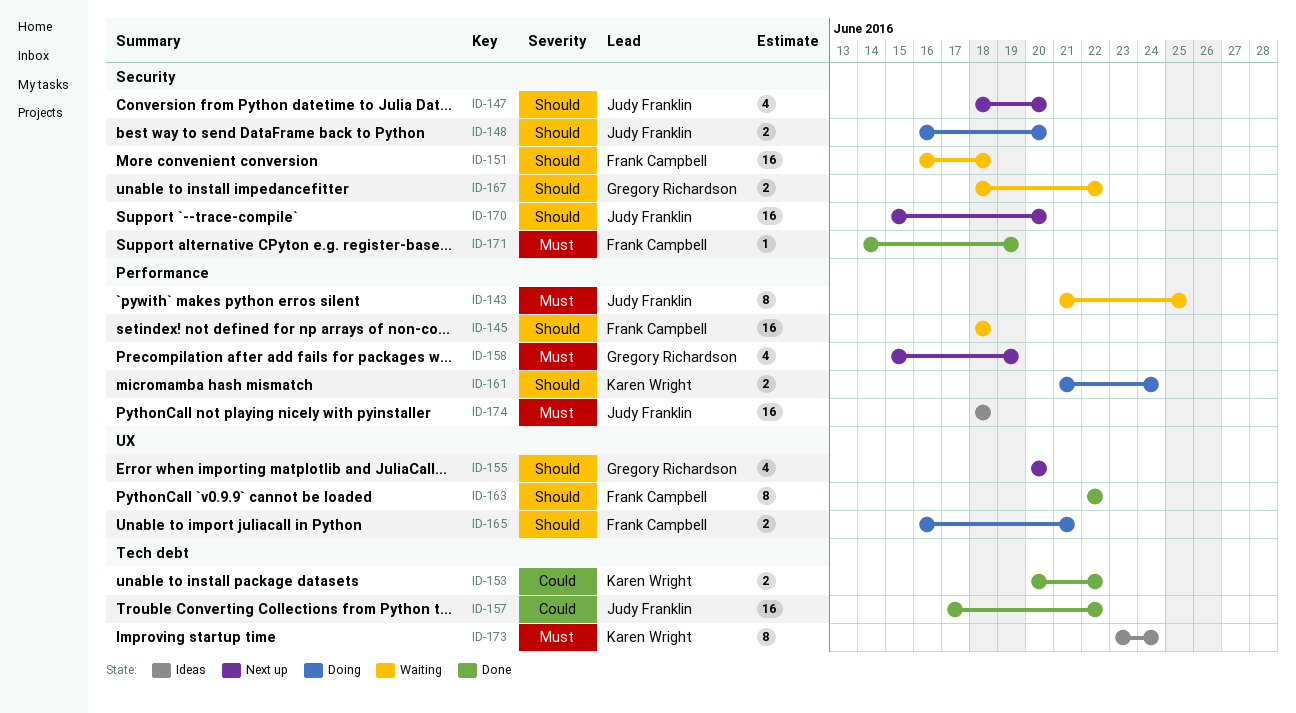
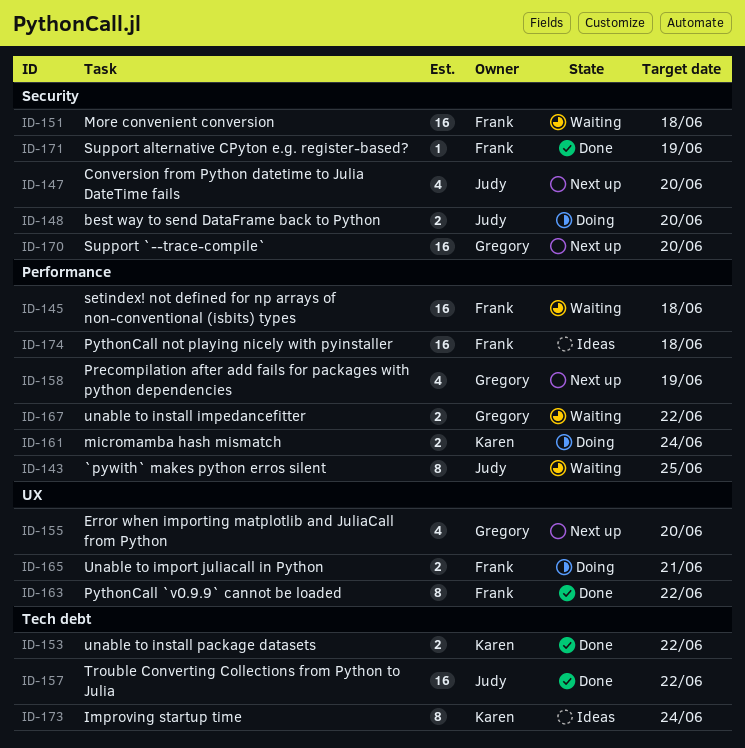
ID-167, label: Security -> Performance
ID-170, owner: Judy Franklin -> Gregory Richardson
ID-174, owner: Judy Franklin -> Frank Campbell

